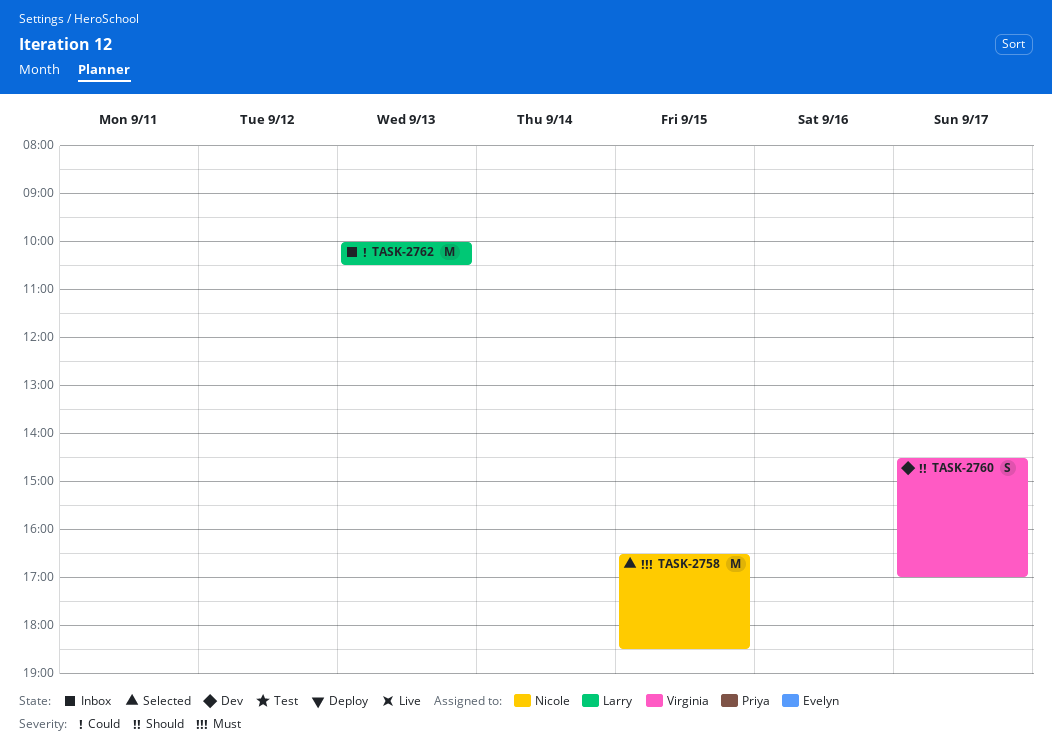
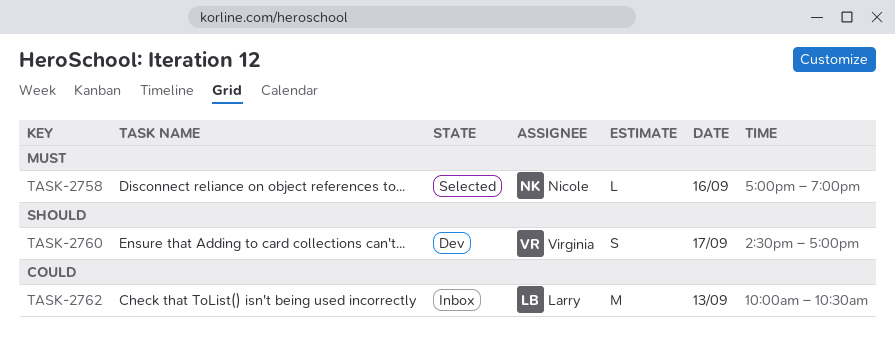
TASK-2758, estimate: M -> L
TASK-2758, day: Sep 15 -> Sep 16
TASK-2758, begins: 16:30 -> 17:00
TASK-2758, ends: 18:30 -> 19:00

